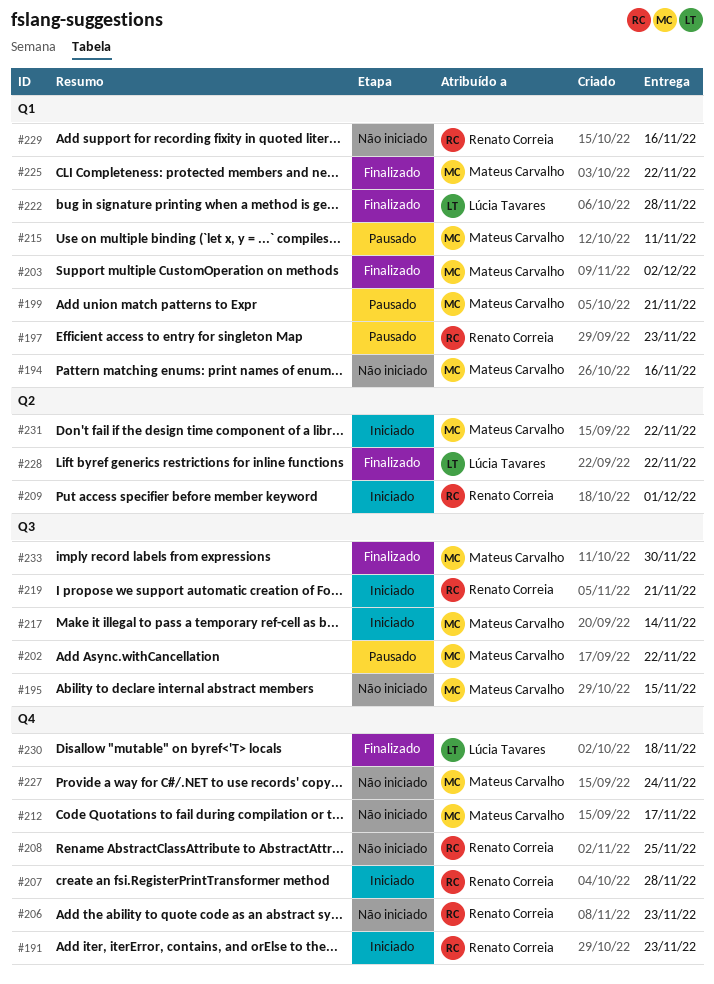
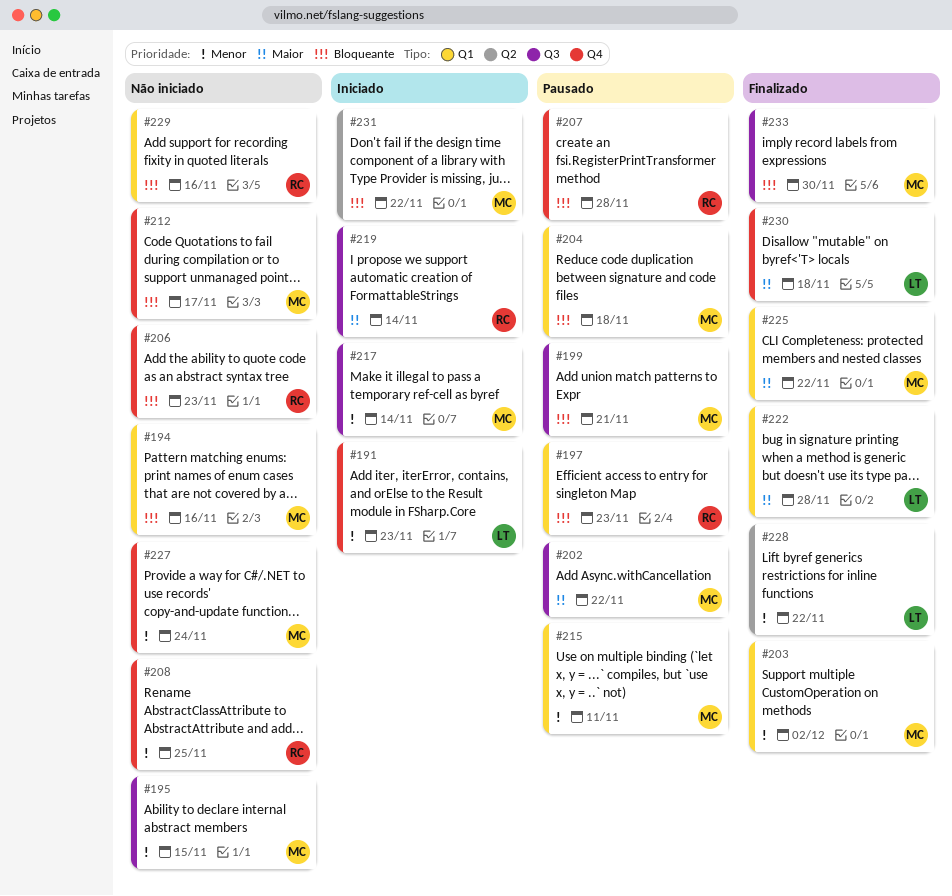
#191, owner: Renato Correia -> Lúcia Tavares
#199, label: Q1 -> Q3
#204: none -> present
#207, status: Iniciado -> Pausado
#209: present -> none
#219, due: Nov 21 -> Nov 14

